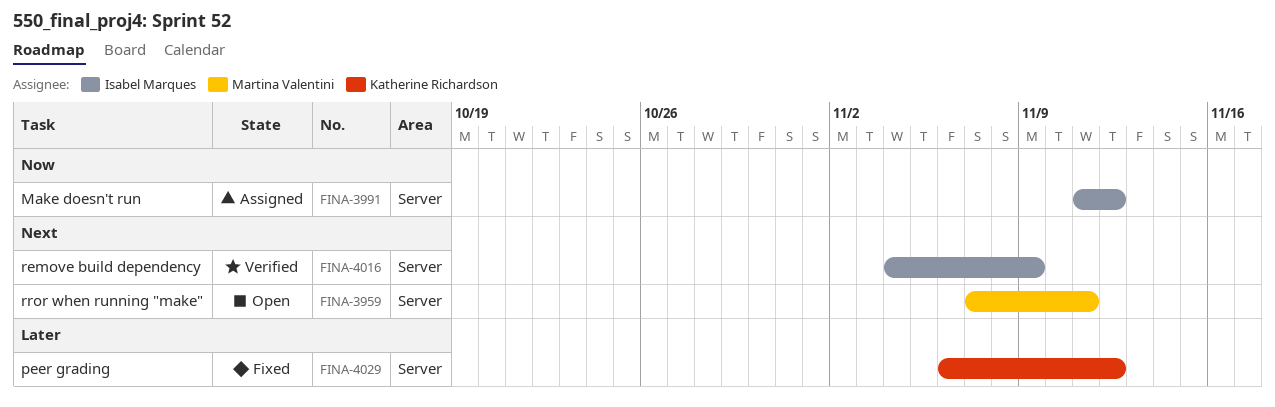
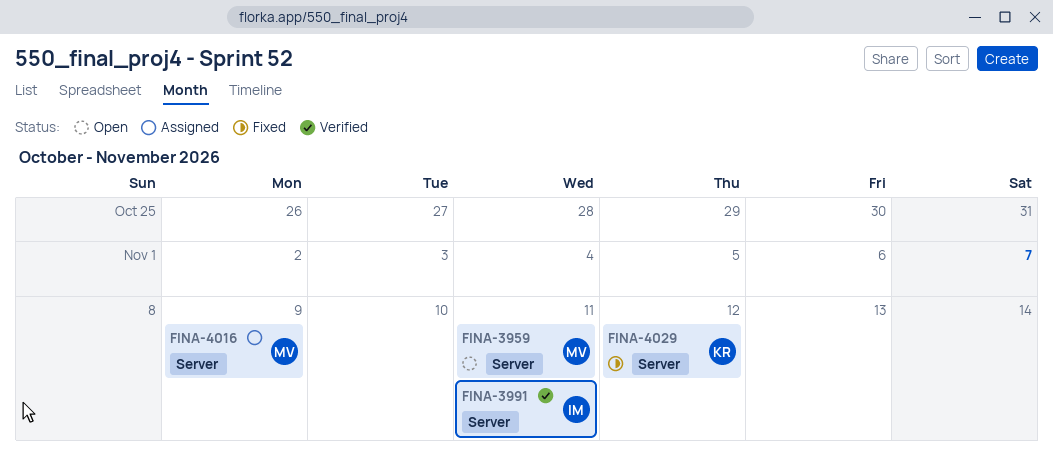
FINA-3991, status: Assigned -> Verified
FINA-3991, due: Nov 12 -> Nov 11
FINA-4016, status: Verified -> Assigned
FINA-4016, owner: Isabel Marques -> Martina Valentini

